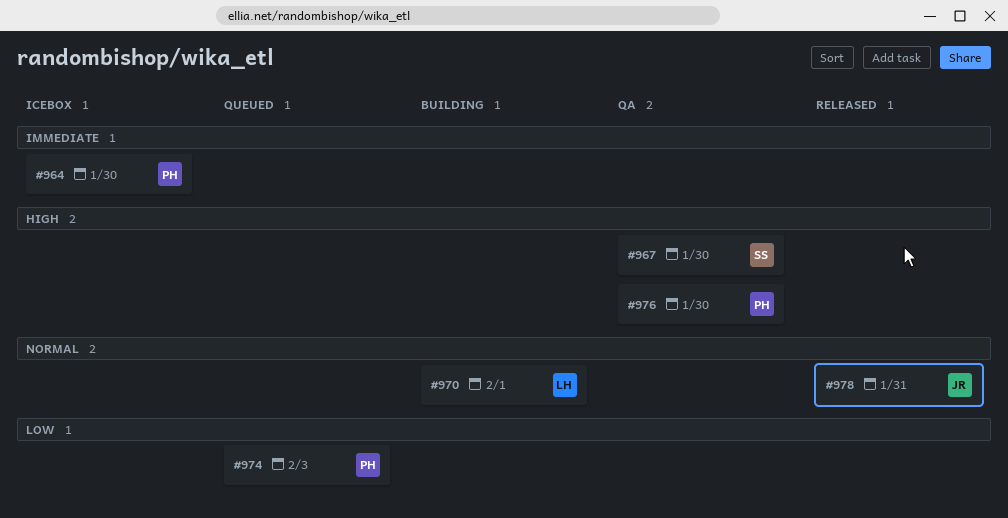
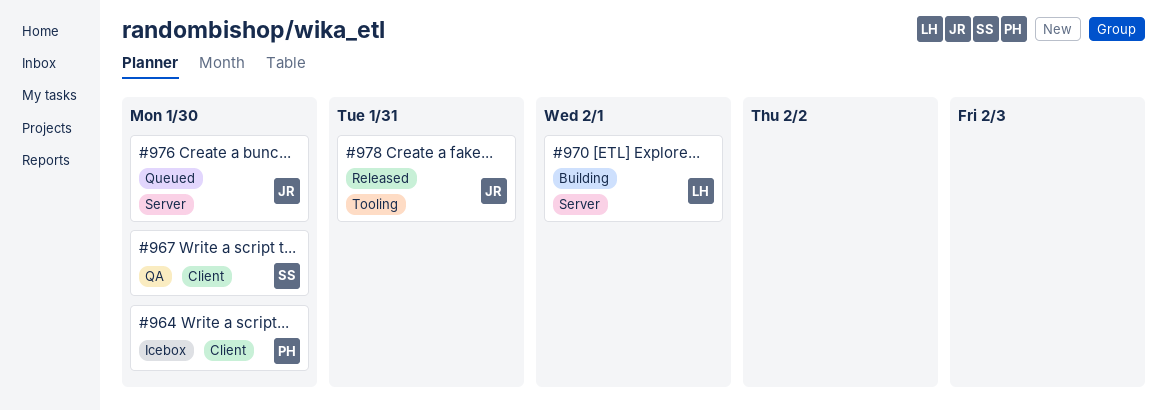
#974: present -> none
#976, status: QA -> Queued
#976, owner: PH -> JR

